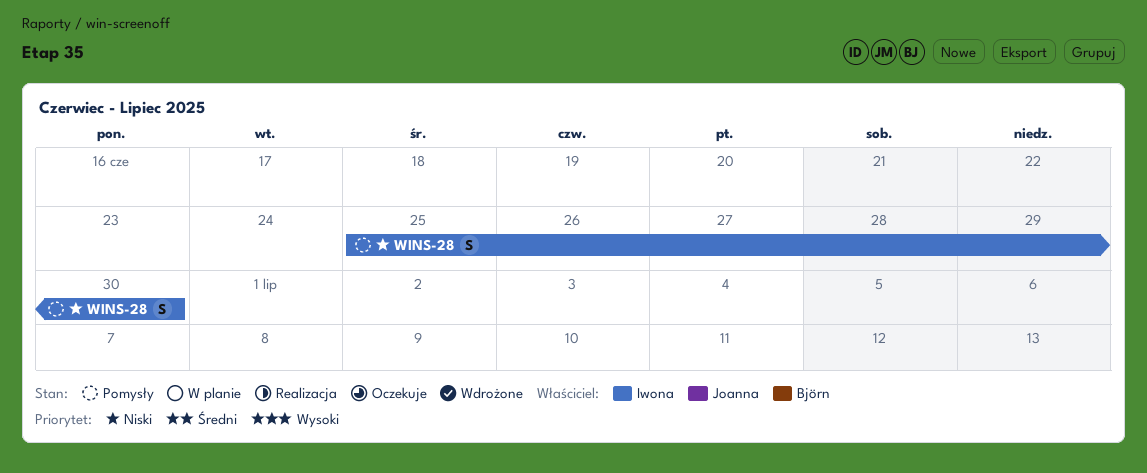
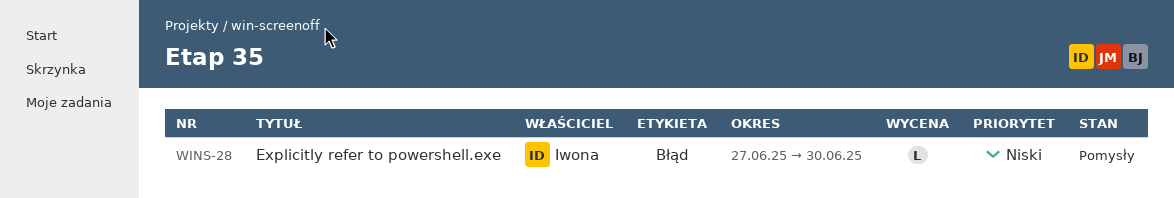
WINS-28, estimate: S -> L
WINS-28, start: Jun 25 -> Jun 27

